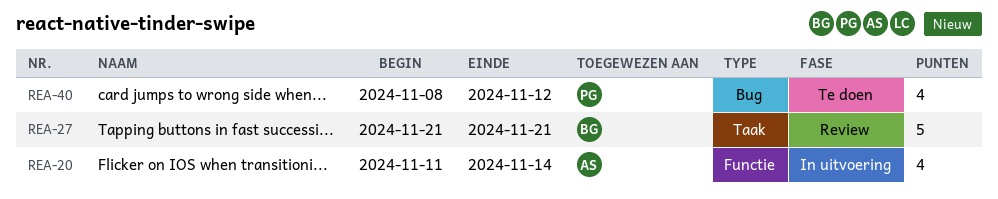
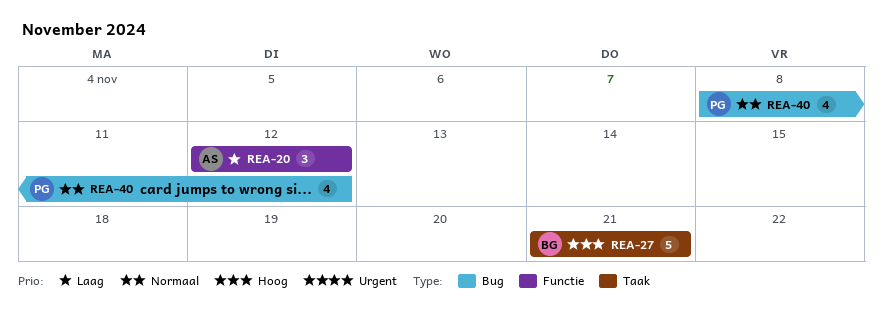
REA-20, estimate: 4 -> 3
REA-20, start: Nov 11 -> Nov 12
REA-20, due: Nov 14 -> Nov 12

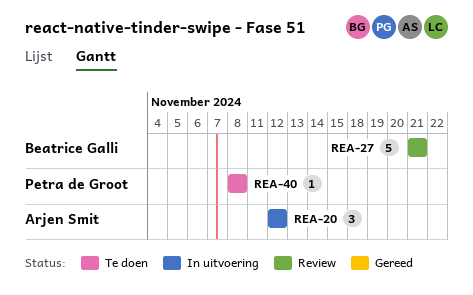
REA-40, estimate: 4 -> 1
REA-40, due: Nov 12 -> Nov 8

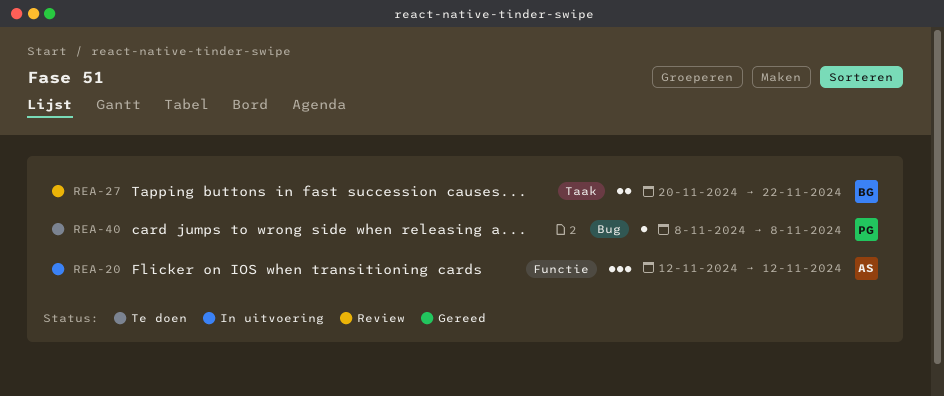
REA-27, estimate: 5 -> 2
REA-27, start: Nov 21 -> Nov 20
REA-27, due: Nov 21 -> Nov 22

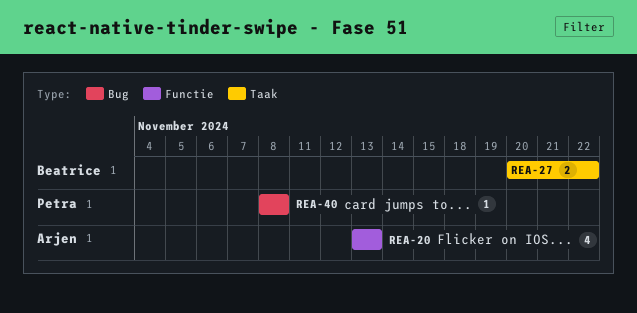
REA-20, estimate: 3 -> 4
REA-20, start: Nov 12 -> Nov 13
REA-20, due: Nov 12 -> Nov 13

